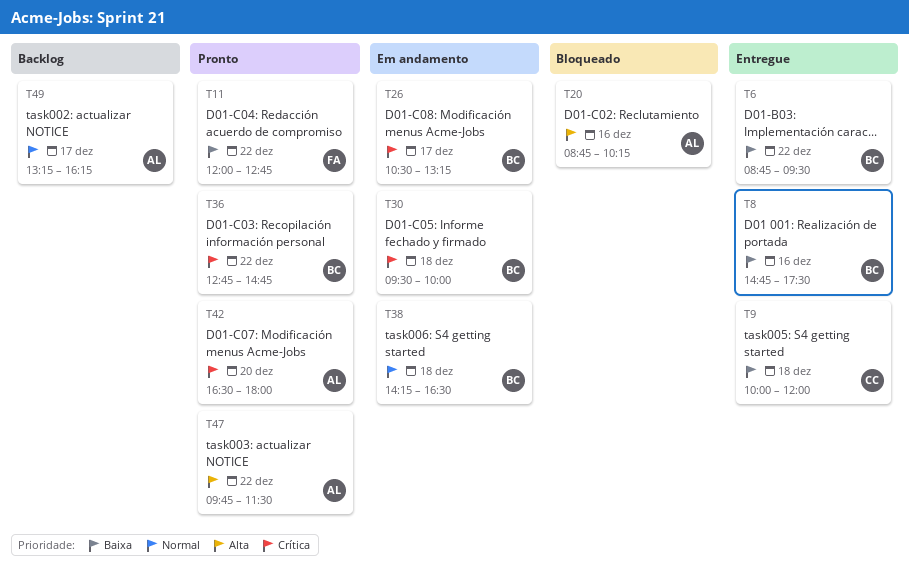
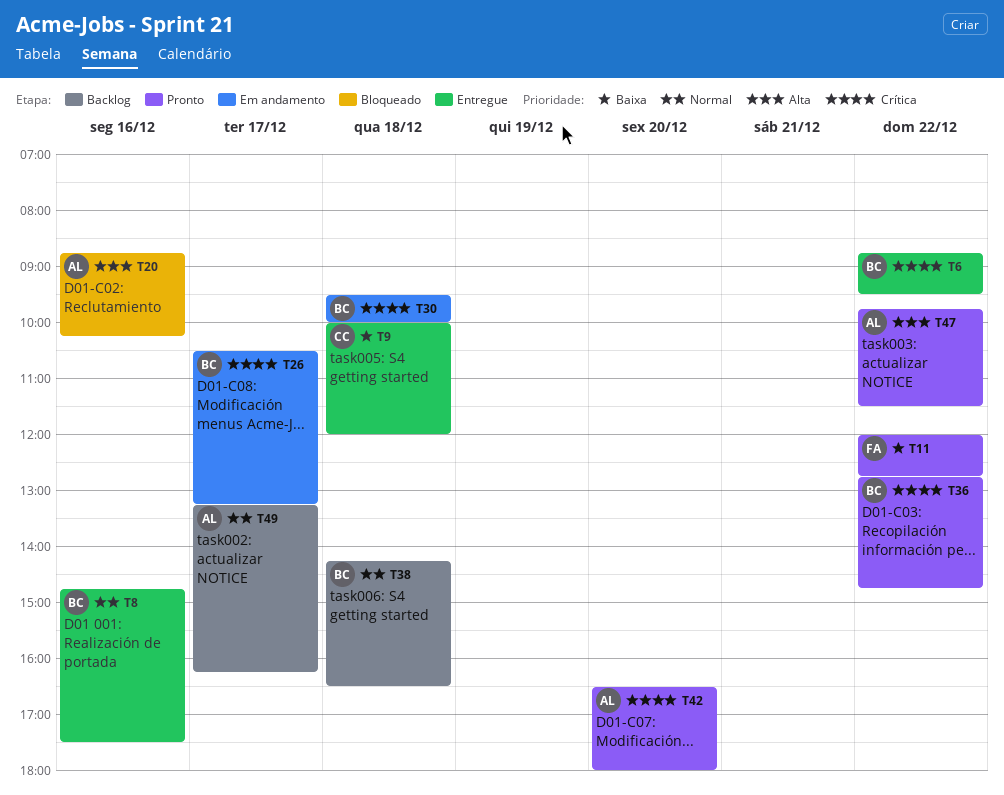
T6, priority: Baixa -> Crítica
T8, priority: Baixa -> Normal
T38, status: Em andamento -> Backlog

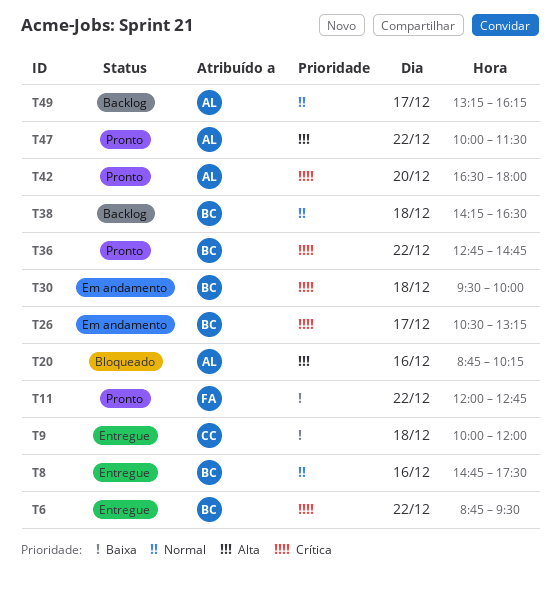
T47, begins: 09:45 -> 10:00

